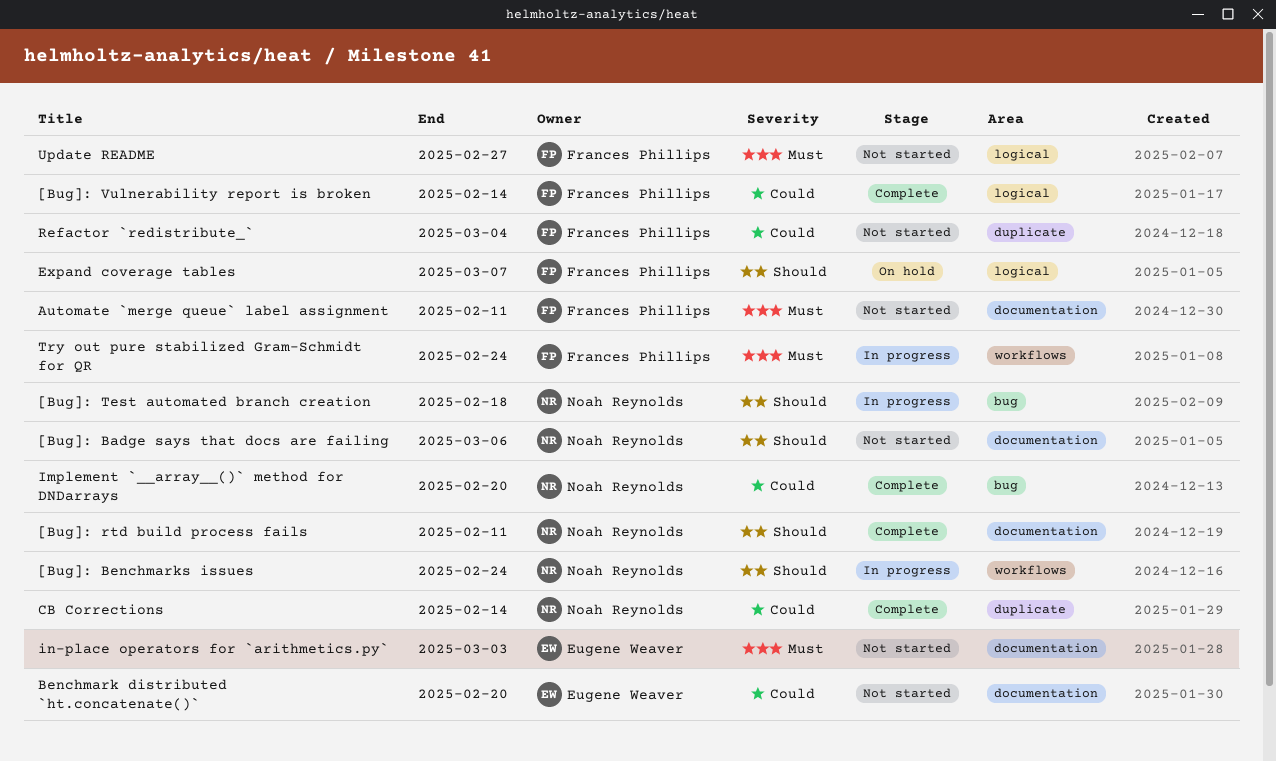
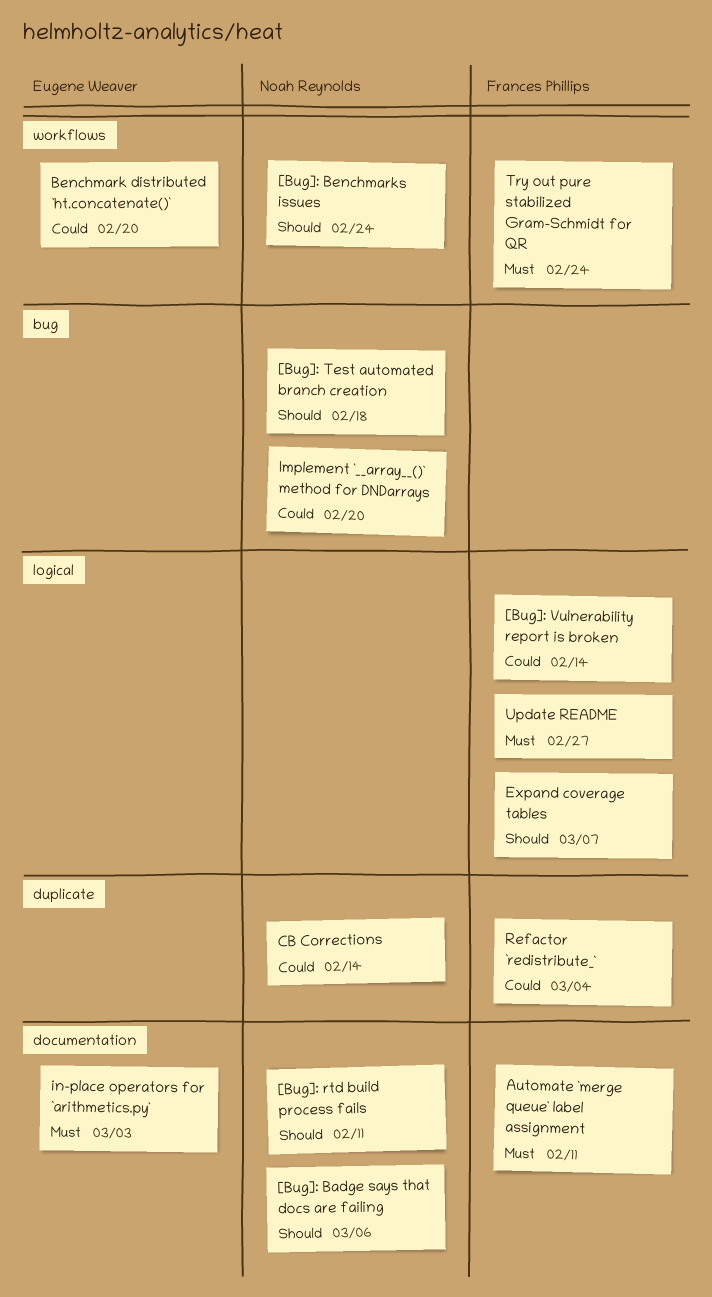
Benchmark distributed `ht.concatenate()`, label: documentation -> workflows

